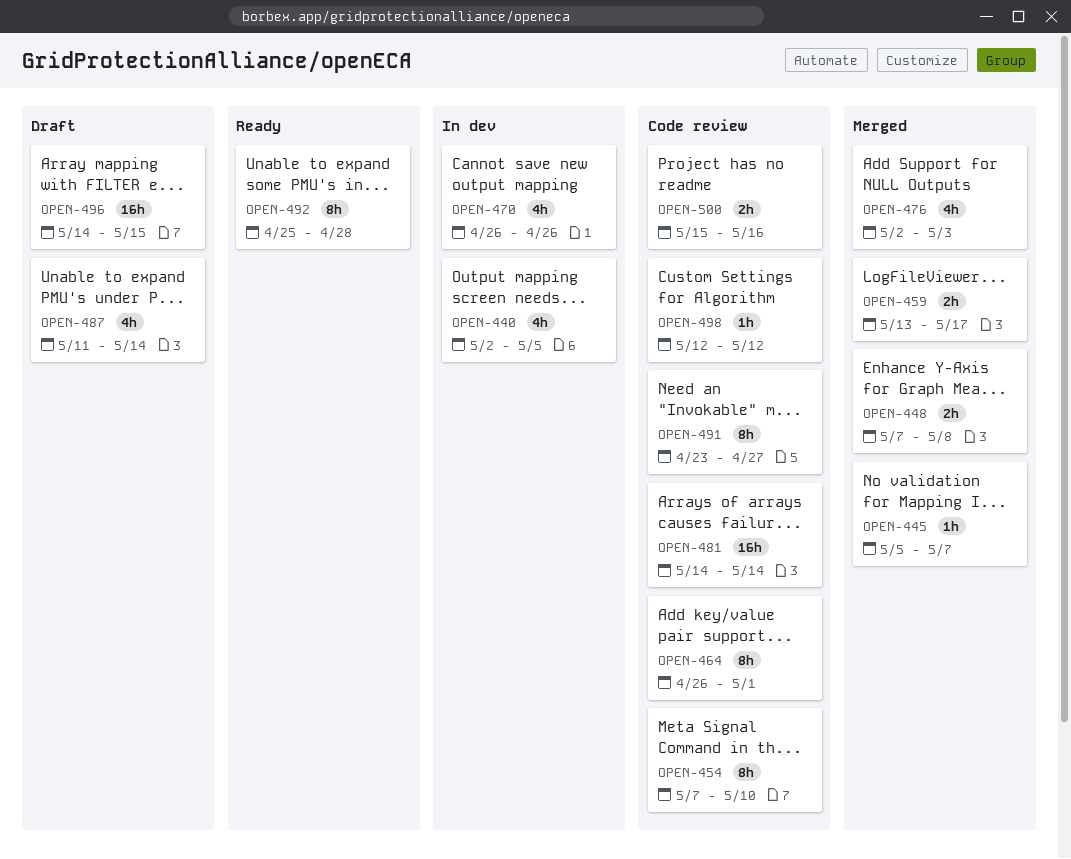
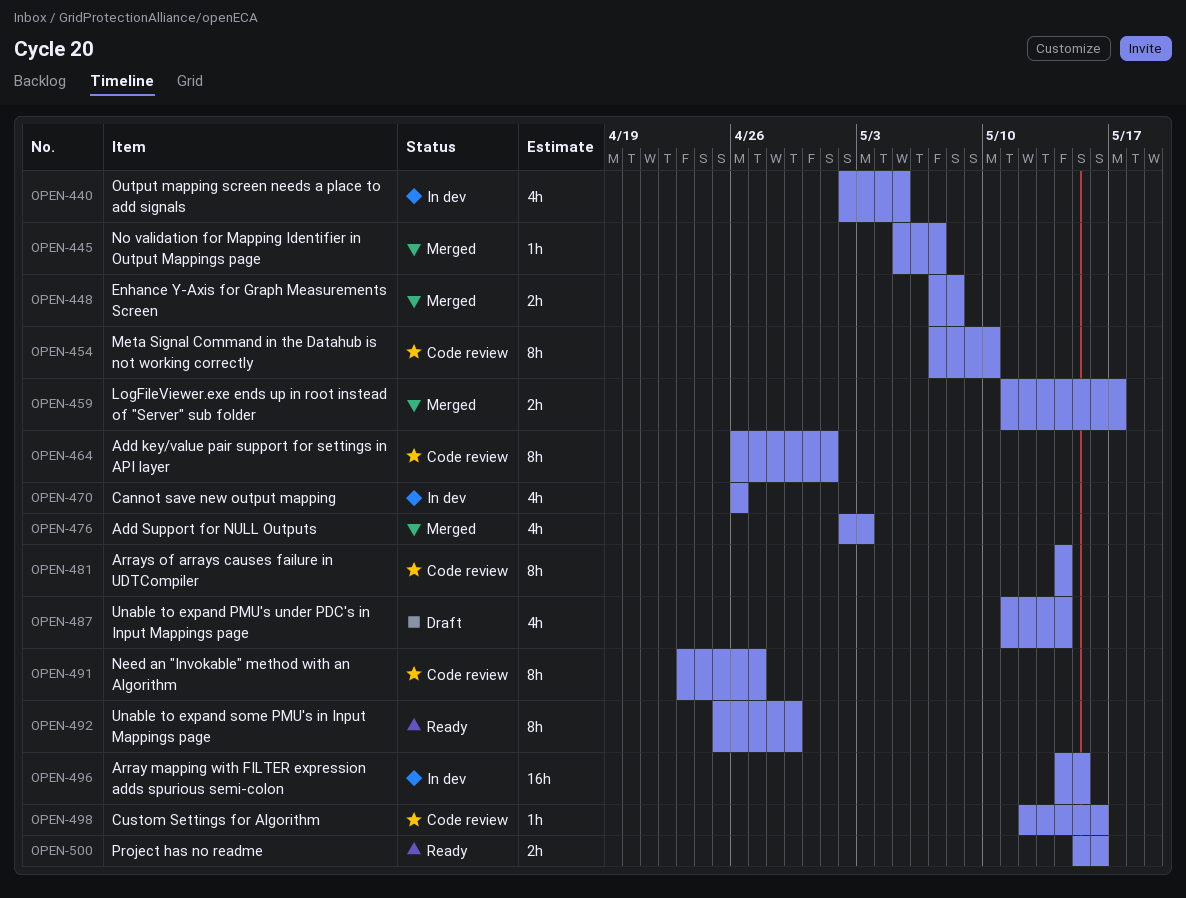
OPEN-459, start: May 13 -> May 11
OPEN-481, estimate: 16h -> 8h
OPEN-492, due: Apr 28 -> Apr 29
OPEN-496, status: Draft -> In dev
OPEN-498, due: May 12 -> May 16
OPEN-500, status: Code review -> Ready

